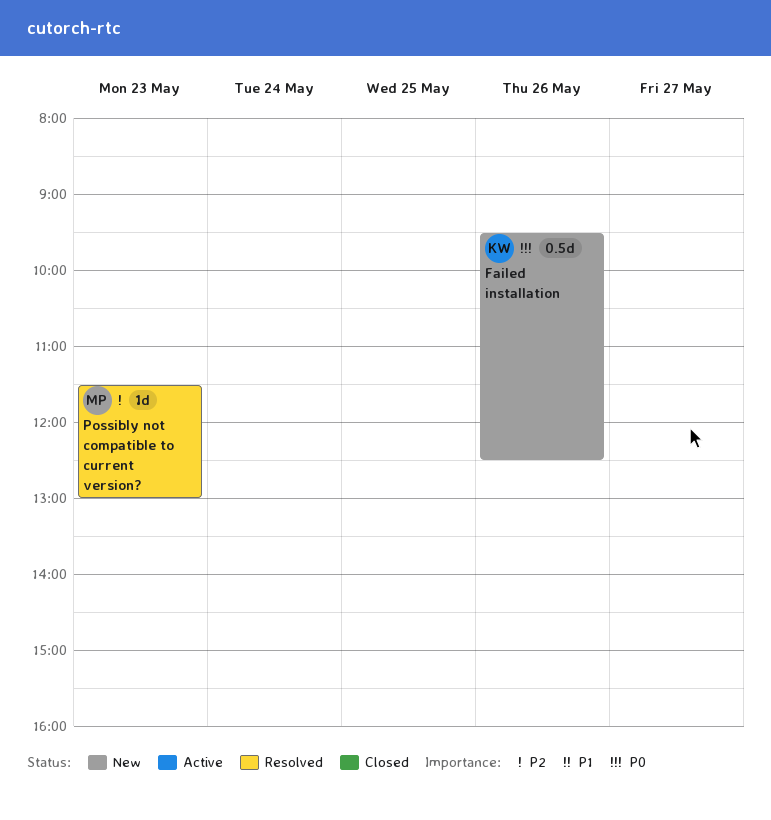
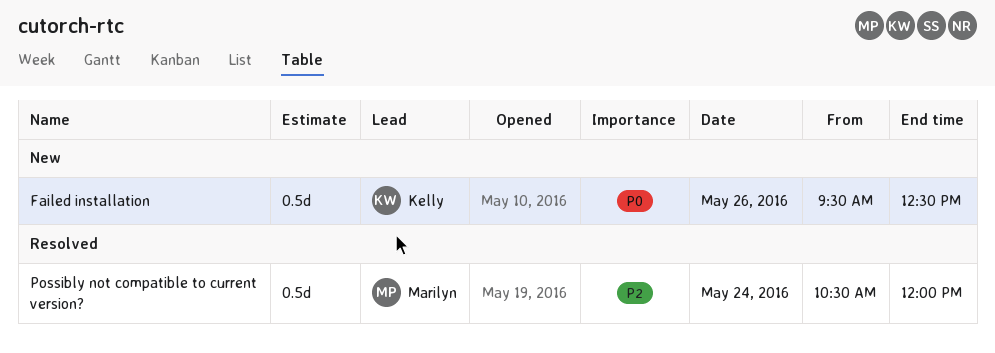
Possibly not compatible to current version?, estimate: 1d -> 0.5d
Possibly not compatible to current version?, day: May 23 -> May 24
Possibly not compatible to current version?, begins: 11:30 -> 10:30
Possibly not compatible to current version?, ends: 13:00 -> 12:00

